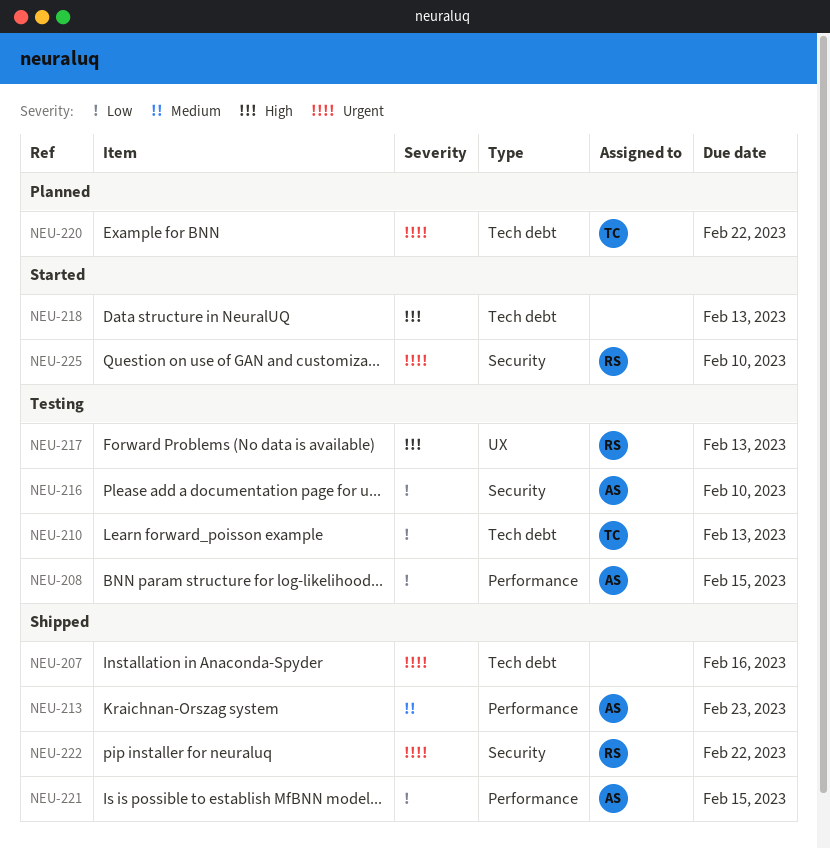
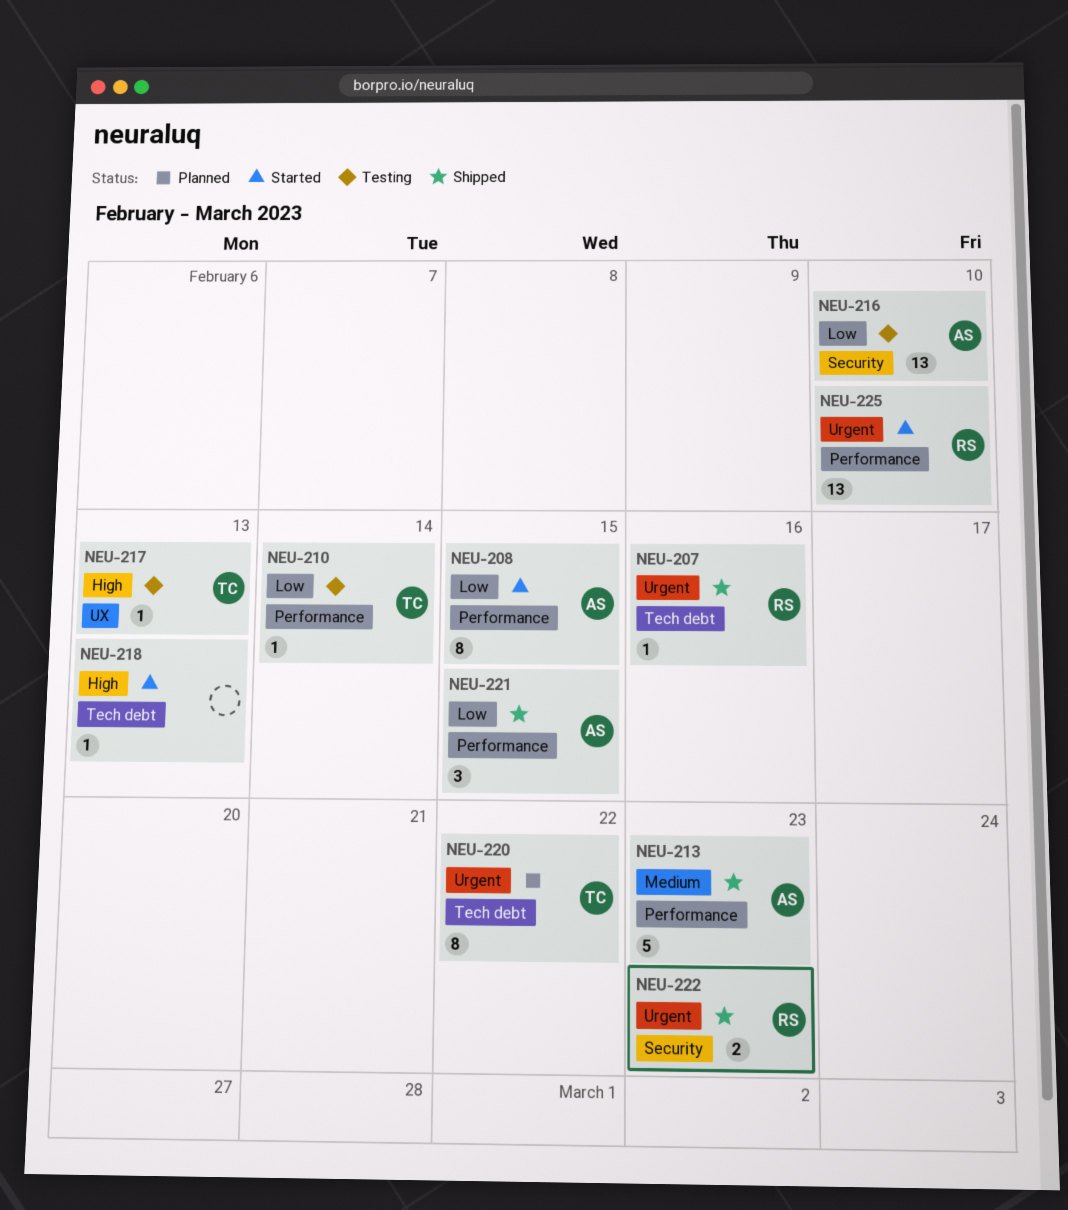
NEU-207, owner: none -> RS
NEU-208, status: Testing -> Started
NEU-210, label: Tech debt -> Performance
NEU-210, due: Feb 13 -> Feb 14
NEU-217, owner: RS -> TC
NEU-222, due: Feb 22 -> Feb 23
NEU-225, label: Security -> Performance

